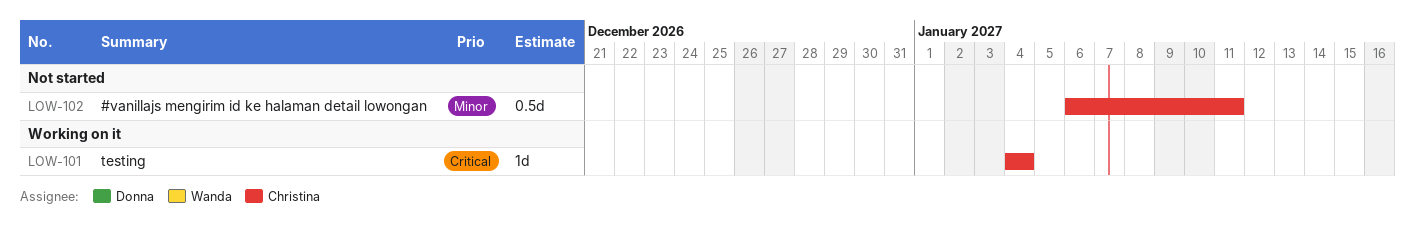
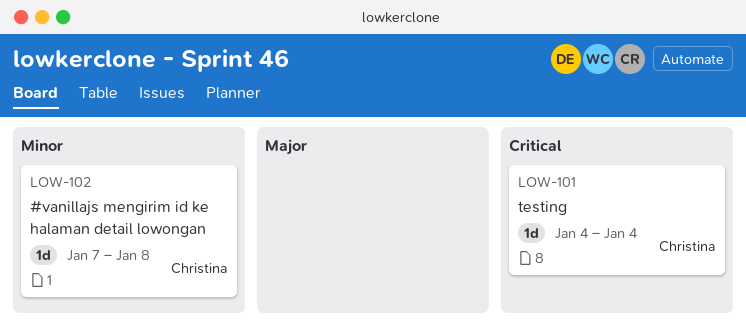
LOW-102, estimate: 0.5d -> 1d
LOW-102, start: Jan 6 -> Jan 7
LOW-102, due: Jan 11 -> Jan 8

